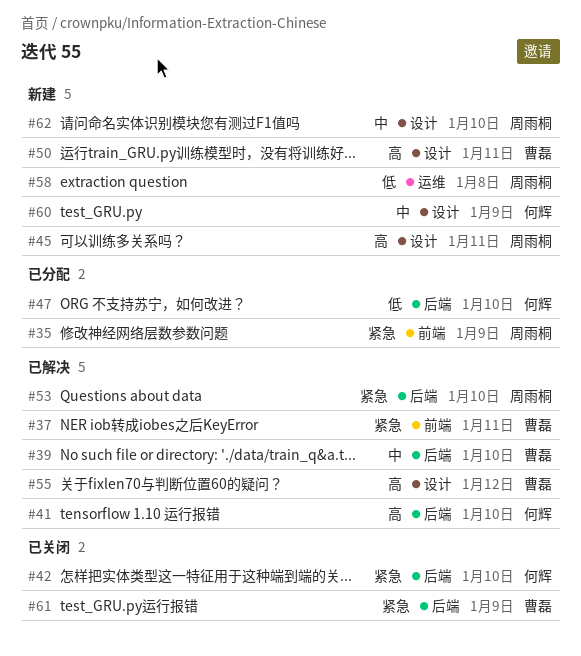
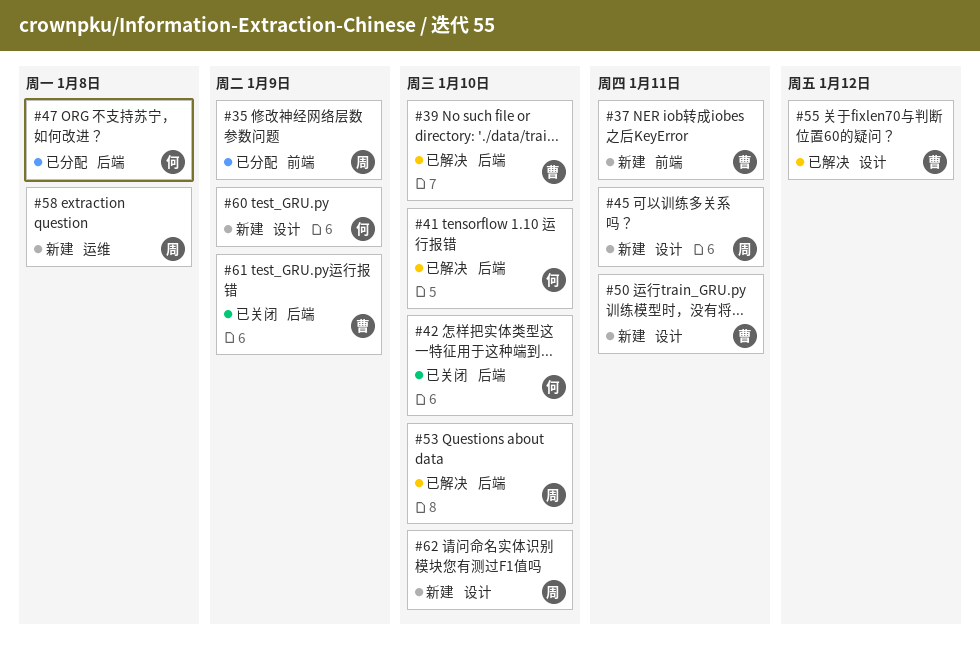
#37, status: 已解决 -> 新建
#47, due: Jan 10 -> Jan 8

